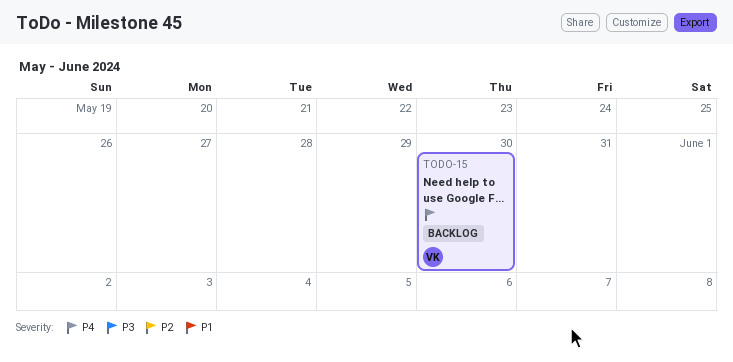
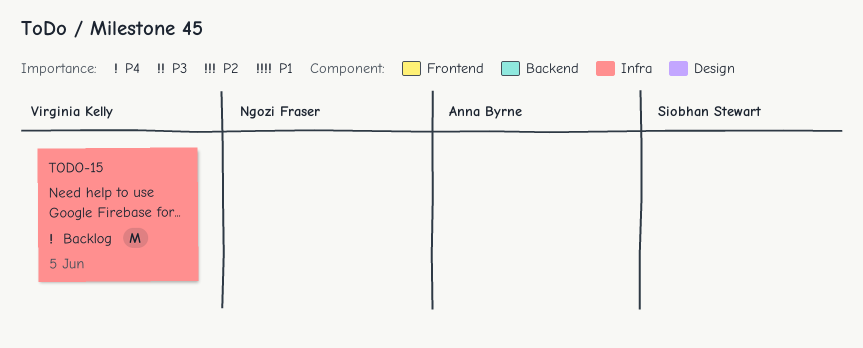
TODO-15, due: May 30 -> Jun 5

